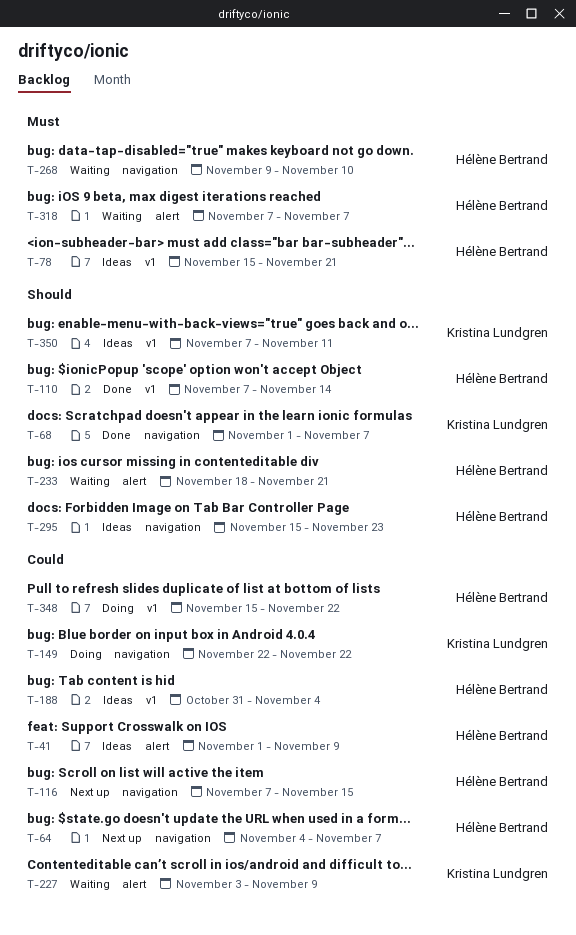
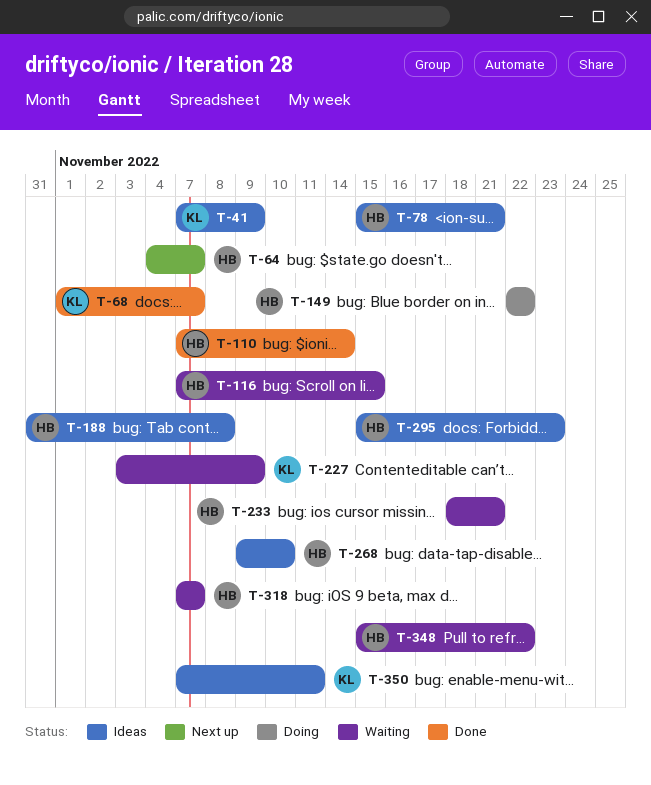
T-41, owner: Hélène Bertrand -> Kristina Lundgren
T-41, start: Nov 1 -> Nov 7
T-116, status: Next up -> Waiting
T-149, owner: Kristina Lundgren -> Hélène Bertrand
T-188, due: Nov 4 -> Nov 8
T-268, status: Waiting -> Ideas
T-348, status: Doing -> Waiting

